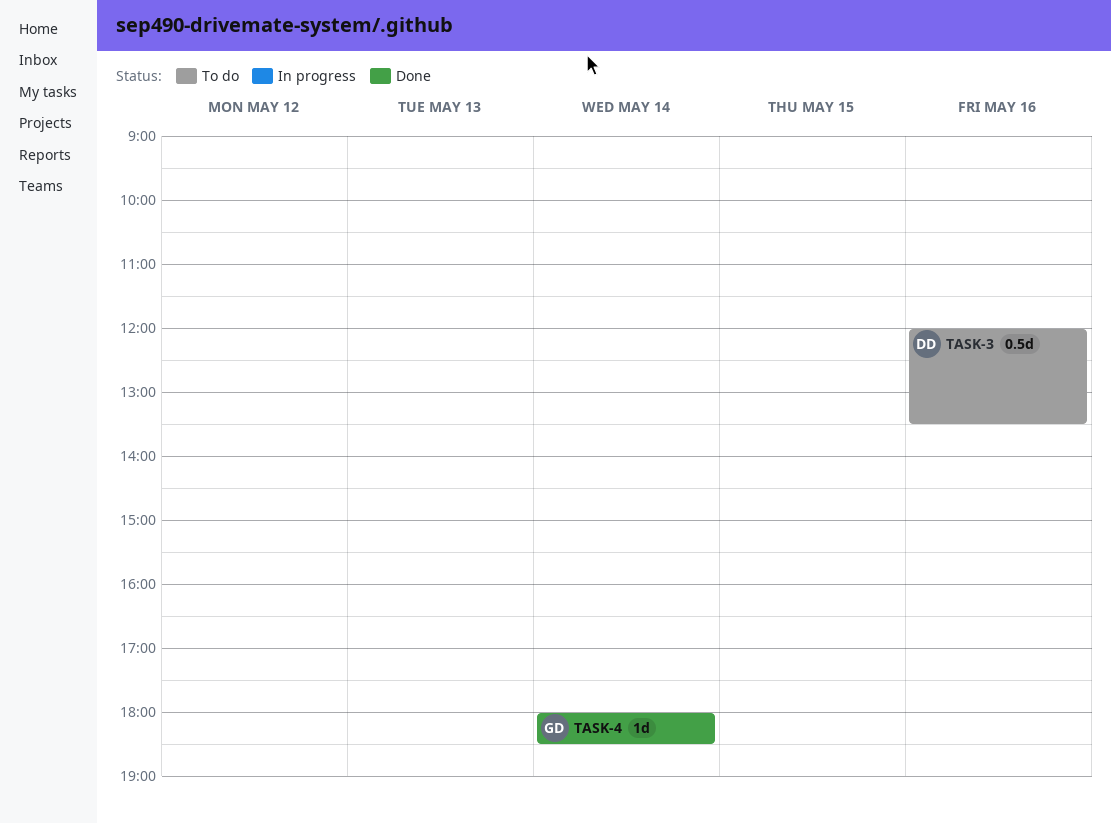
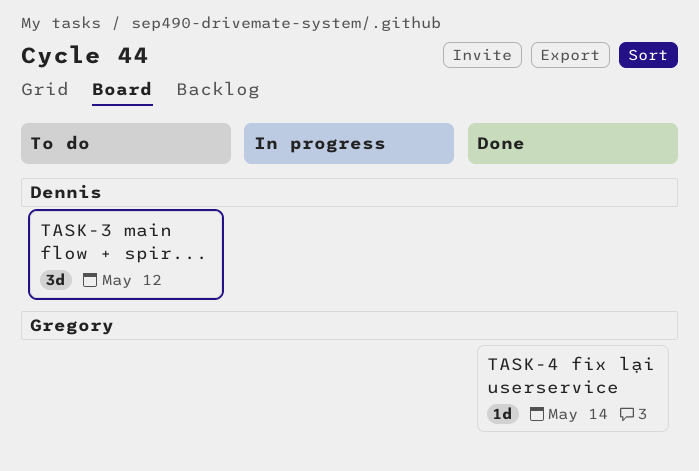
TASK-3, estimate: 0.5d -> 3d
TASK-3, day: May 16 -> May 12

